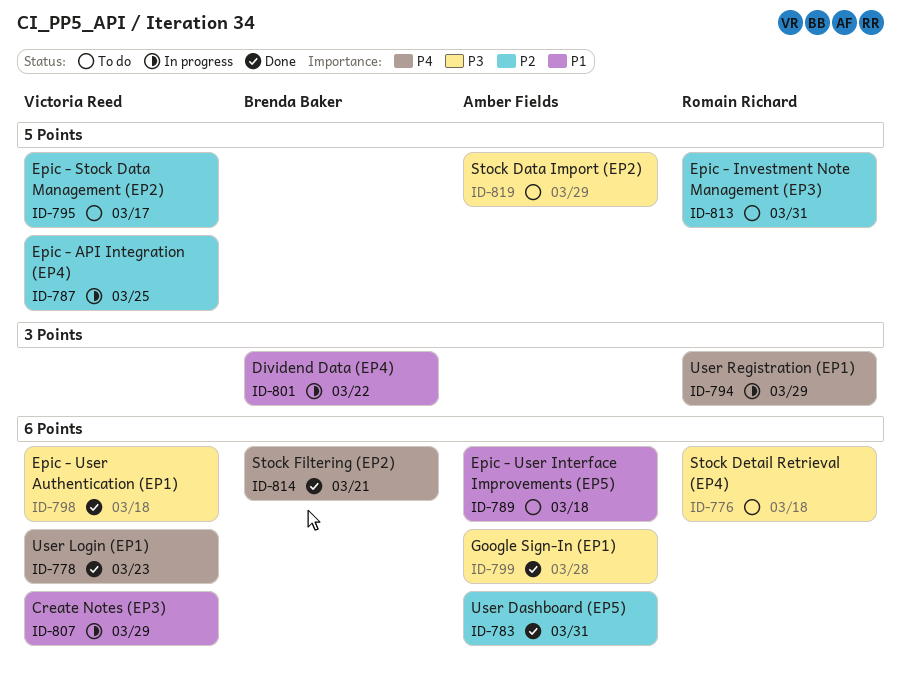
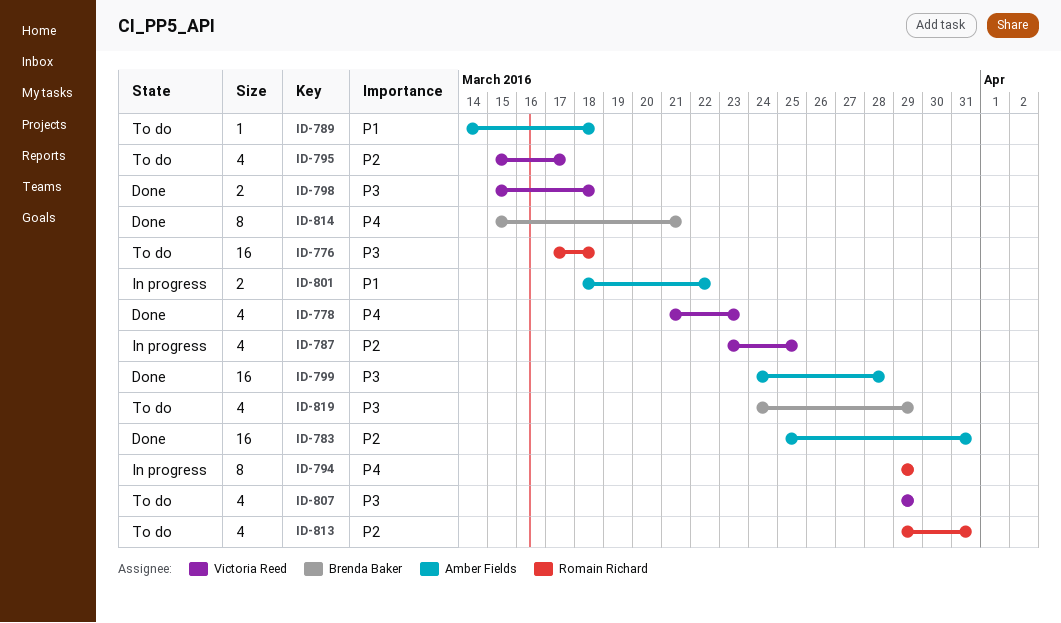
ID-801, owner: Brenda Baker -> Amber Fields
ID-807, status: In progress -> To do
ID-807, priority: P1 -> P3
ID-819, owner: Amber Fields -> Brenda Baker

